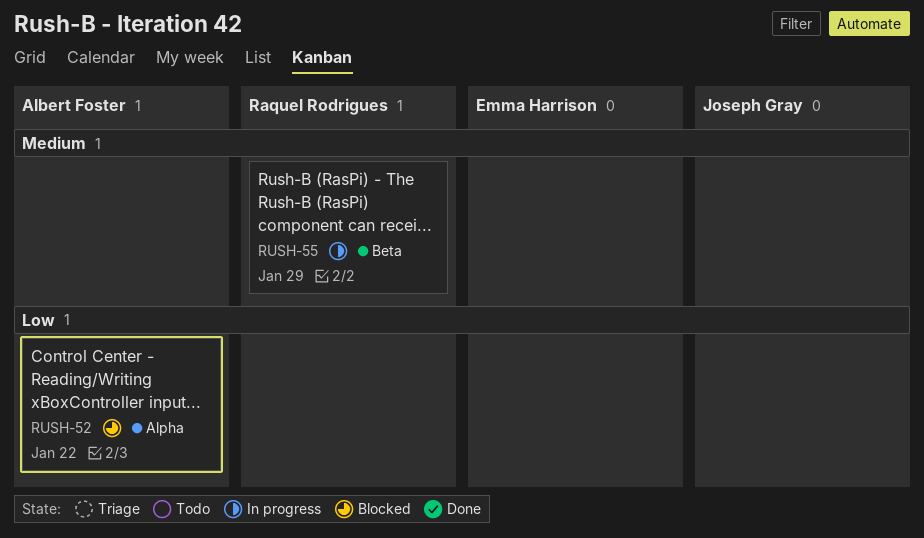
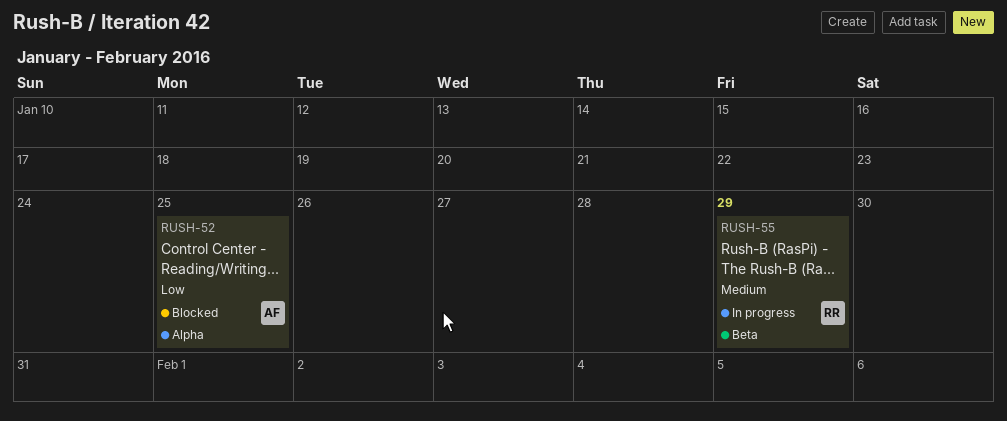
RUSH-52, due: Jan 22 -> Jan 25

